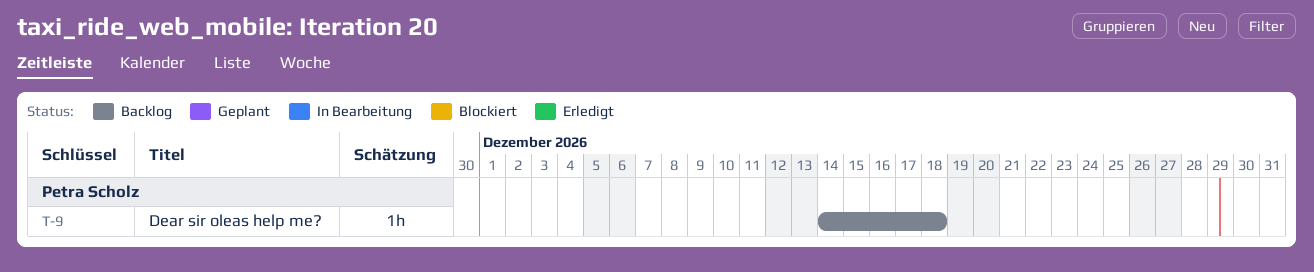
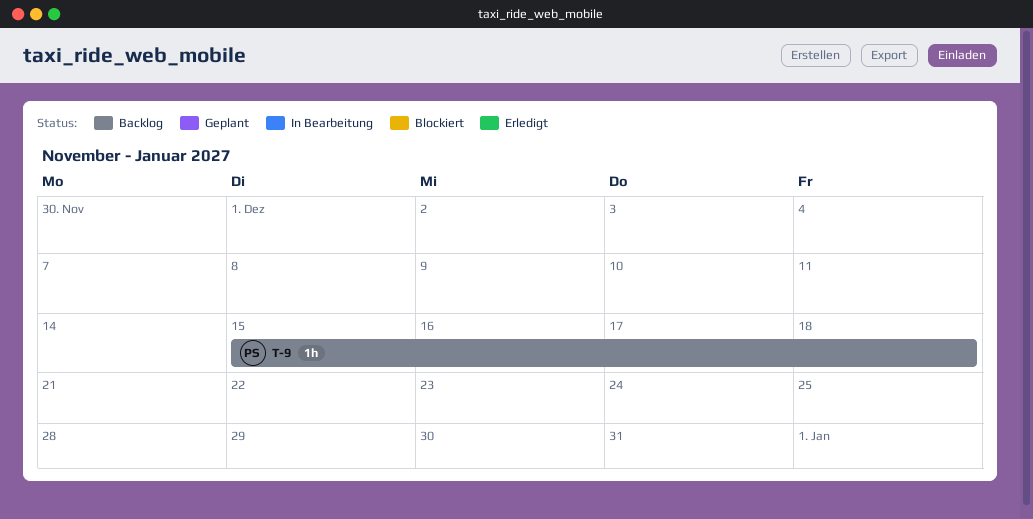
T-9, start: Dec 14 -> Dec 15

